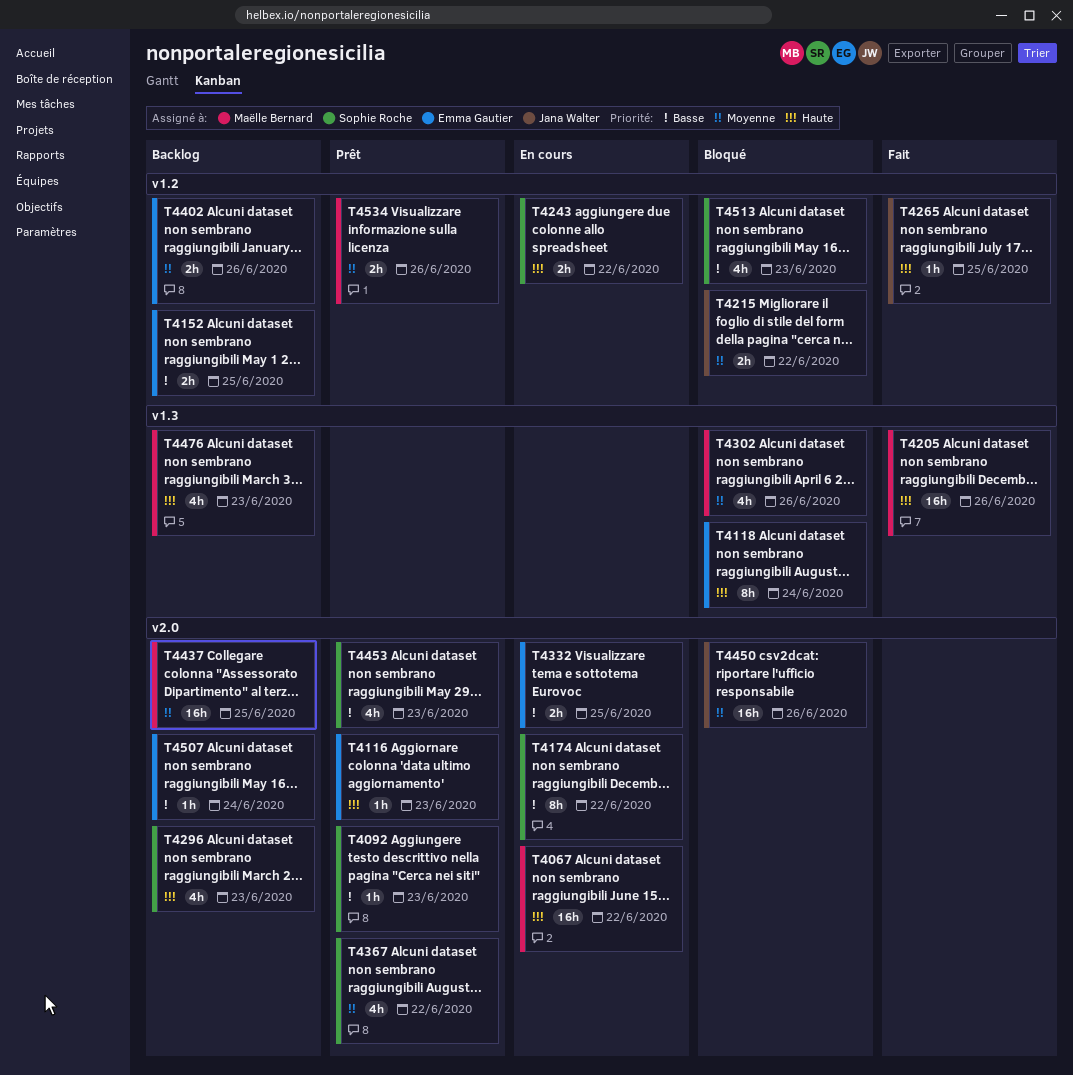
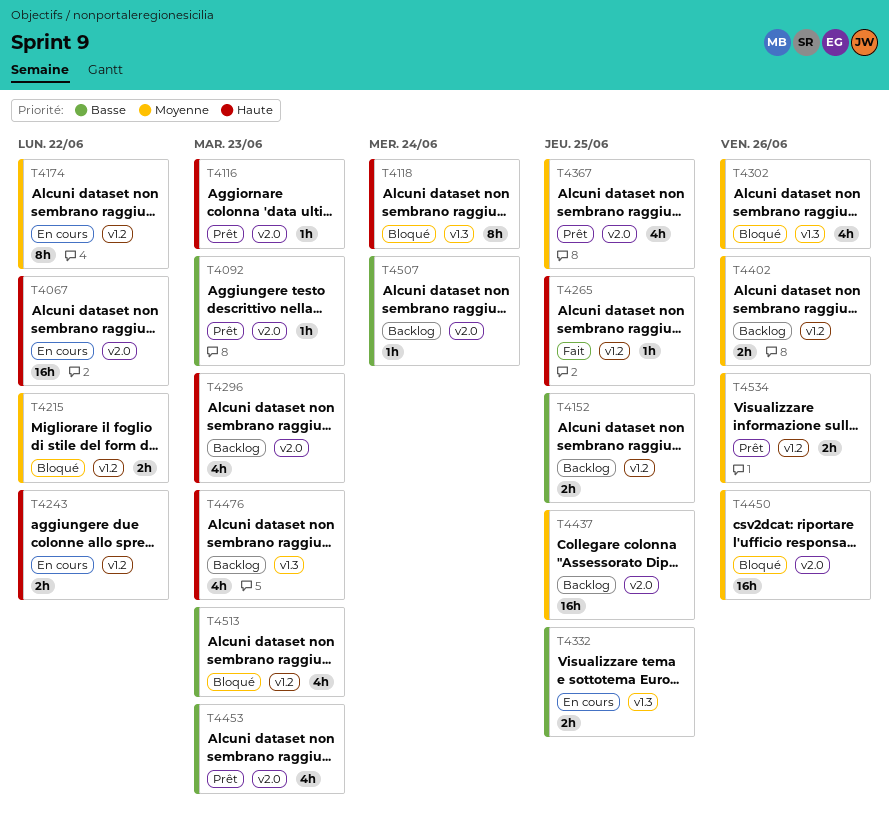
T4174, priority: Basse -> Moyenne
T4174, label: v2.0 -> v1.2
T4205: present -> none
T4332, label: v2.0 -> v1.3
T4367, due: Jun 22 -> Jun 25

